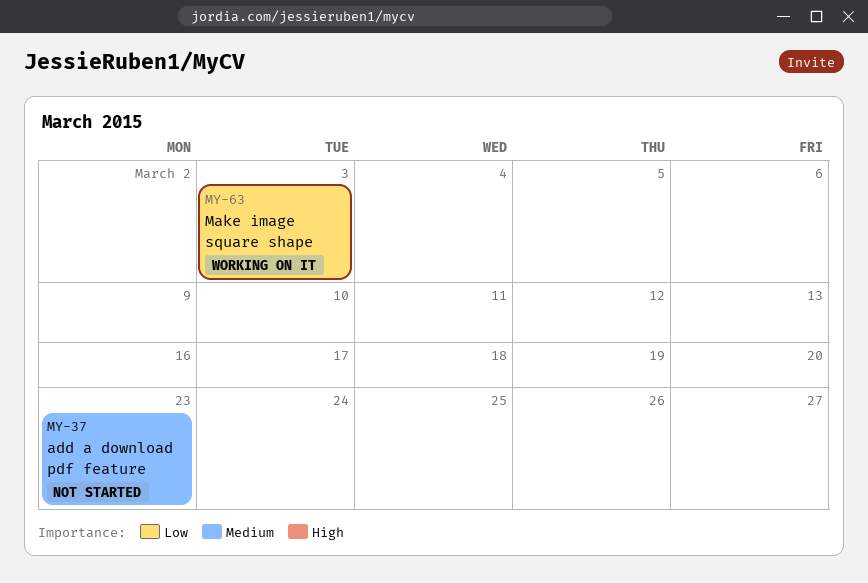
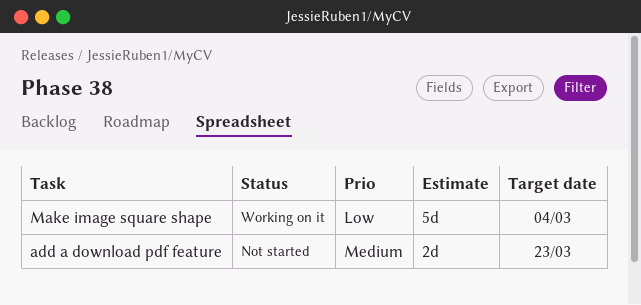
Make image square shape, due: Mar 3 -> Mar 4

